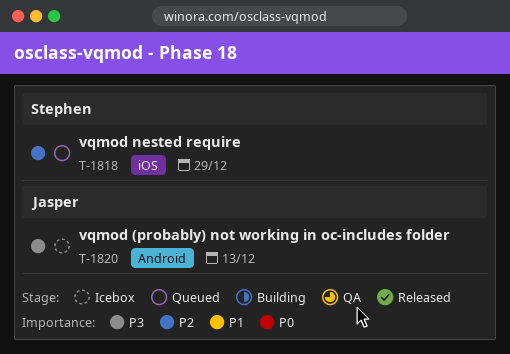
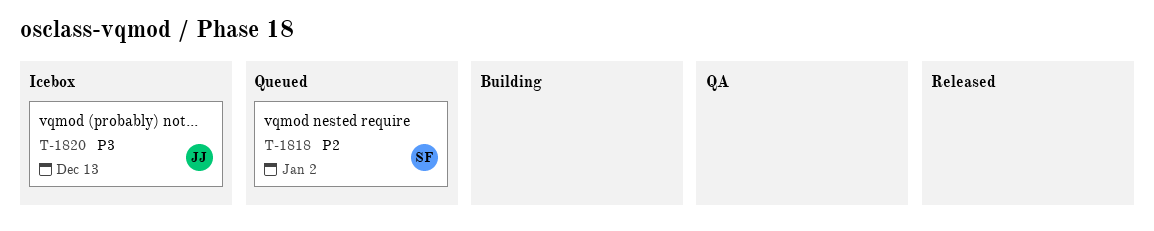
T-1818, due: Dec 29 -> Jan 2

